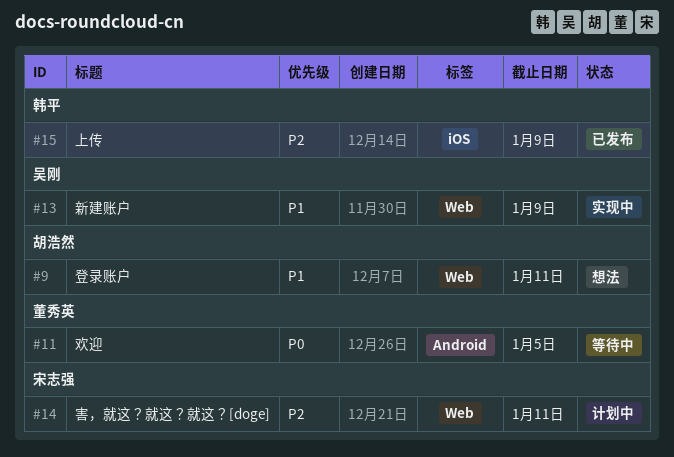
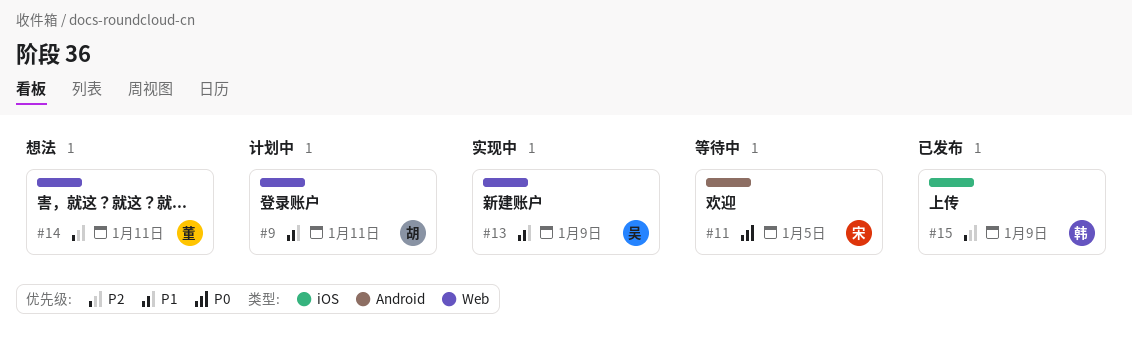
#9, status: 想法 -> 计划中
#11, owner: 董秀英 -> 宋志强
#14, status: 计划中 -> 想法
#14, owner: 宋志强 -> 董秀英

